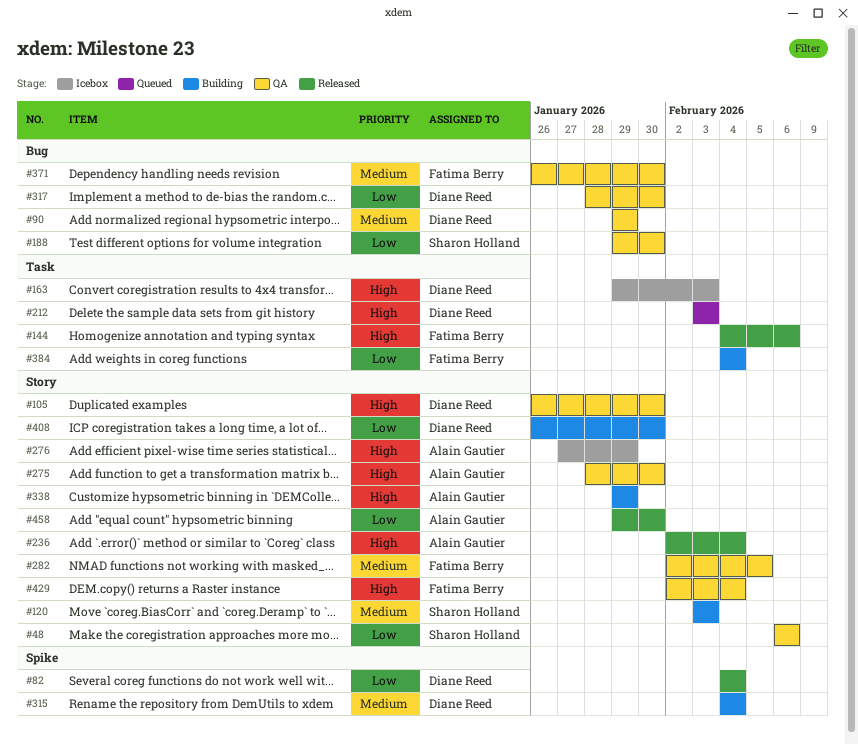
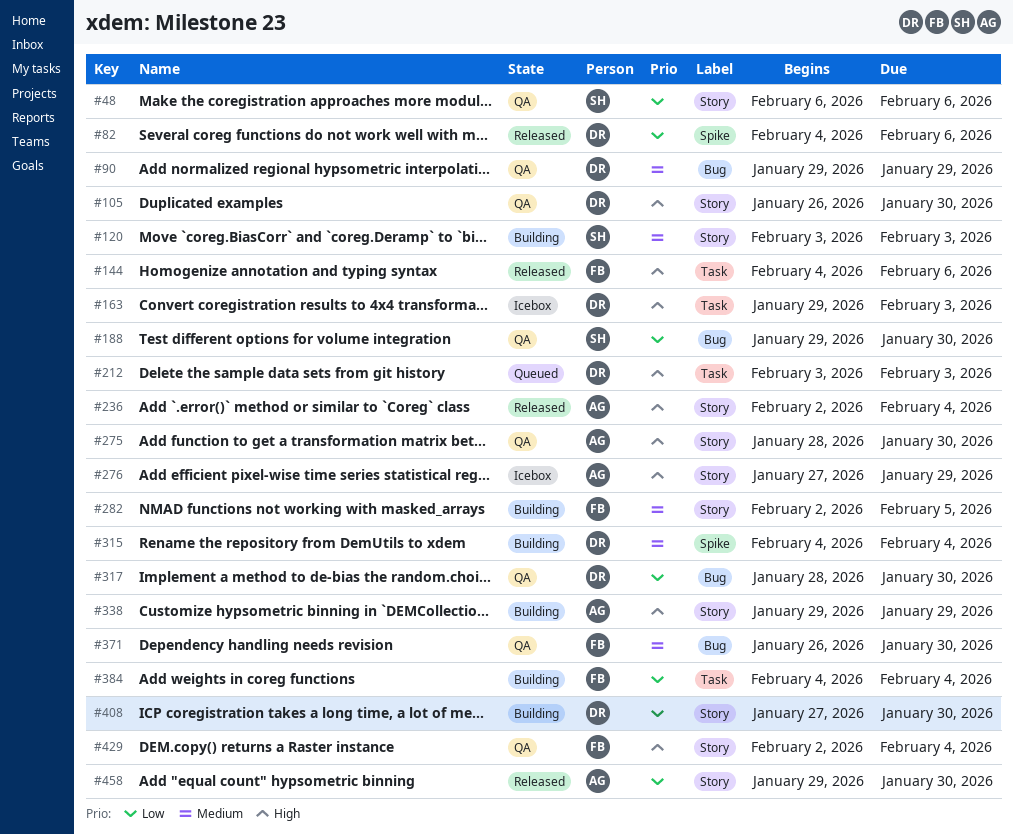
#82, due: Feb 4 -> Feb 6
#282, status: QA -> Building
#408, start: Jan 26 -> Jan 27

